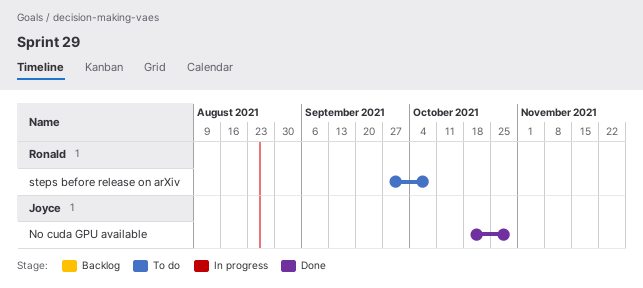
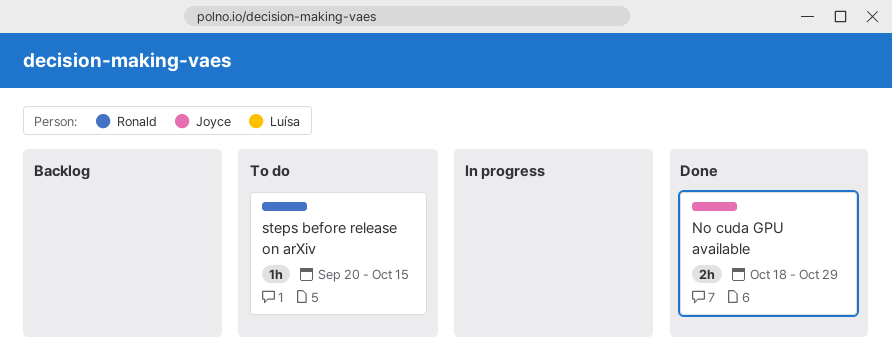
steps before release on arXiv, start: Sep 27 -> Sep 20
steps before release on arXiv, due: Oct 8 -> Oct 15

